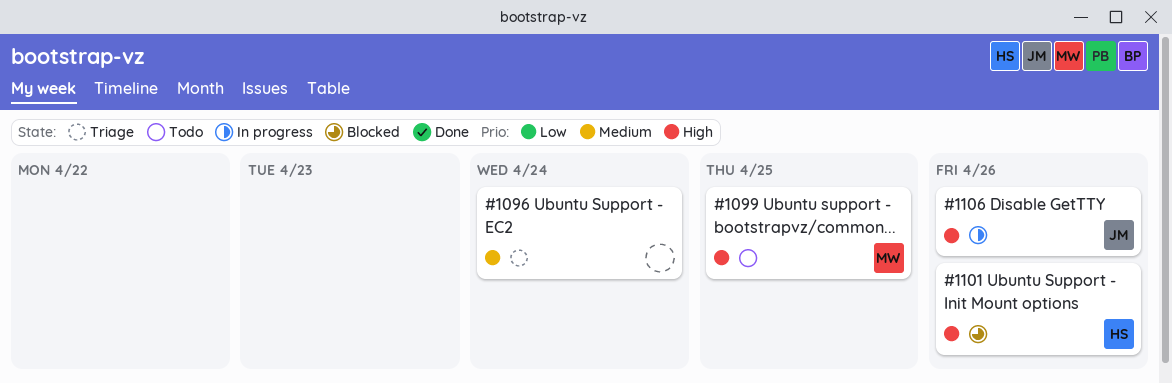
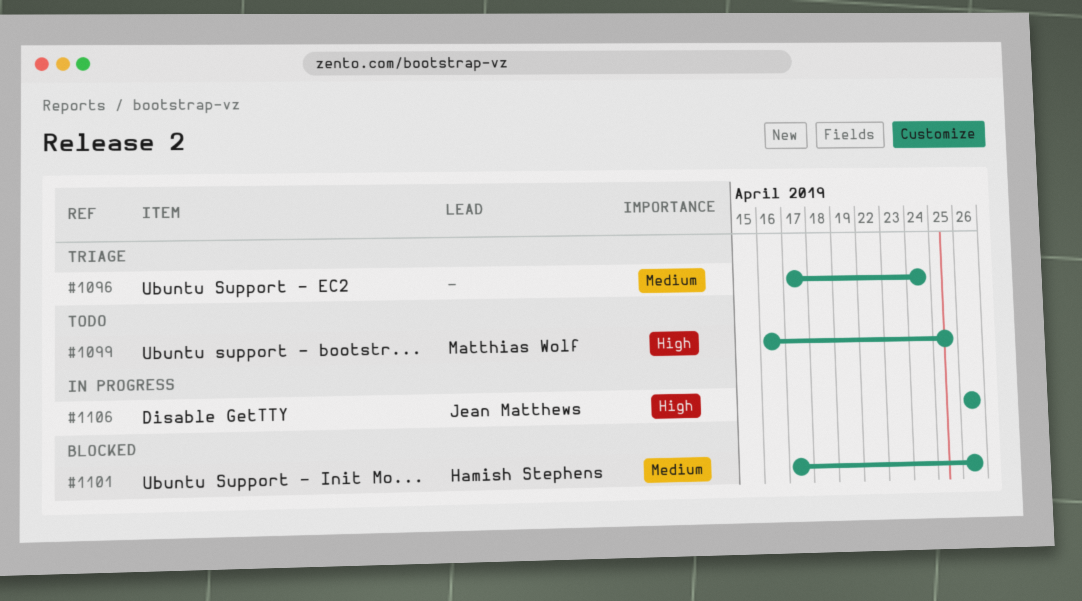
#1101, priority: High -> Medium

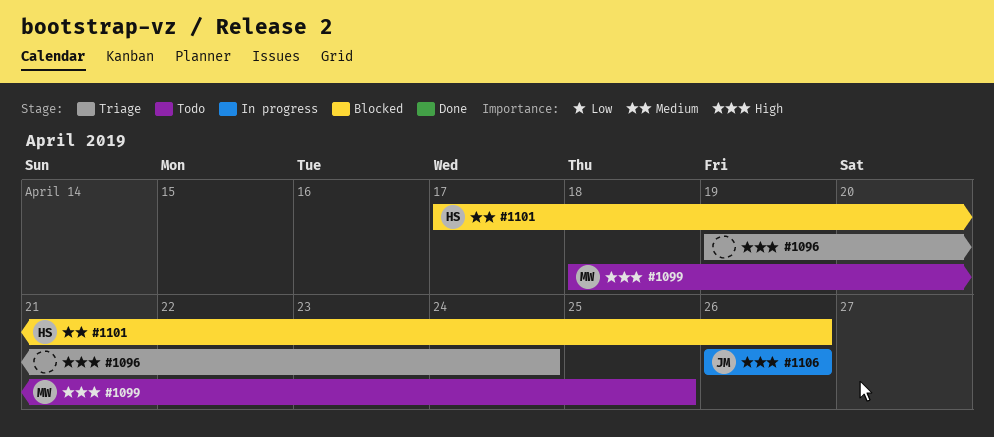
#1096, priority: Medium -> High
#1096, start: Apr 17 -> Apr 19
#1099, start: Apr 16 -> Apr 18

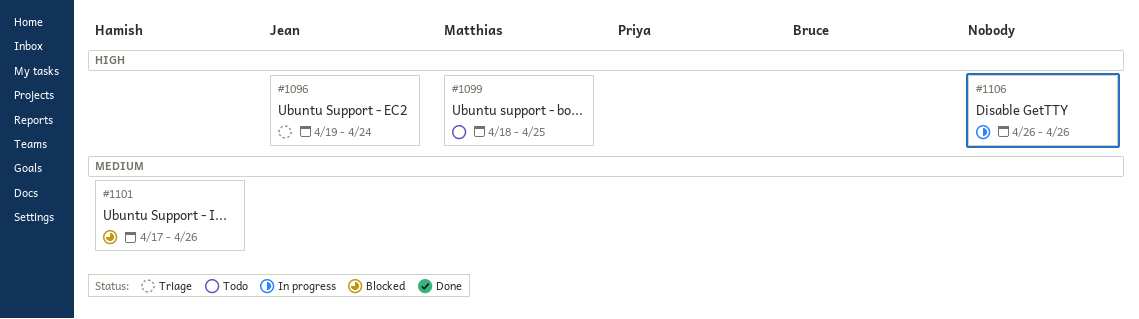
#1096, owner: none -> Jean
#1106, owner: Jean -> none

